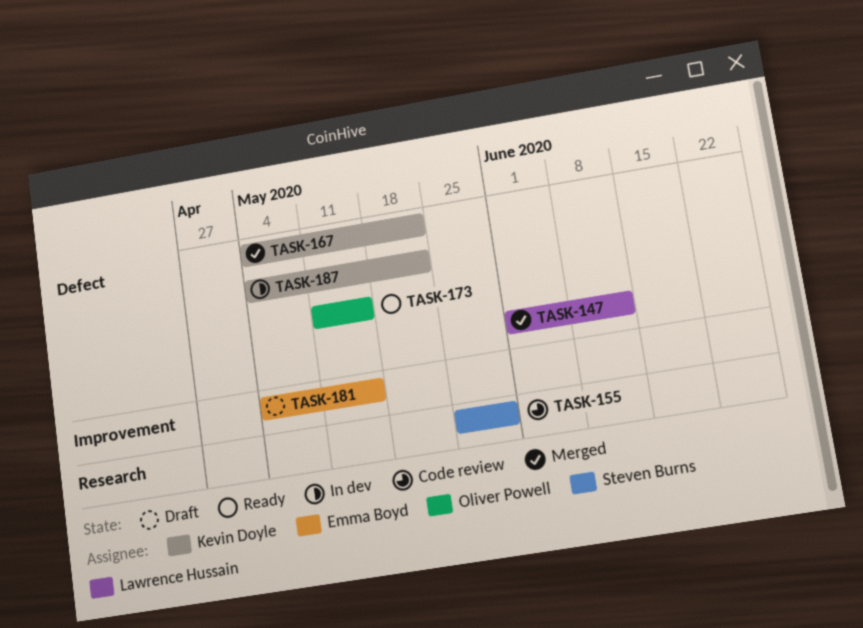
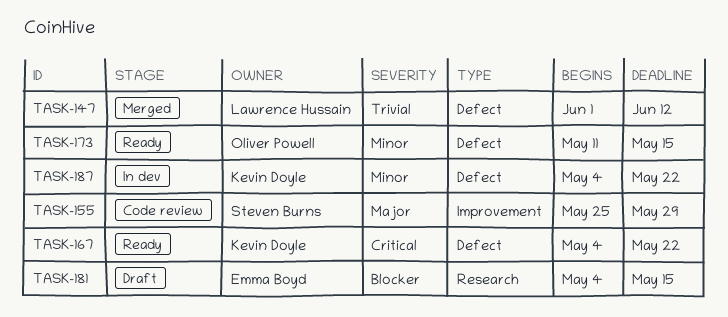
TASK-155, label: Research -> Improvement
TASK-167, status: Merged -> Ready
TASK-181, label: Improvement -> Research

